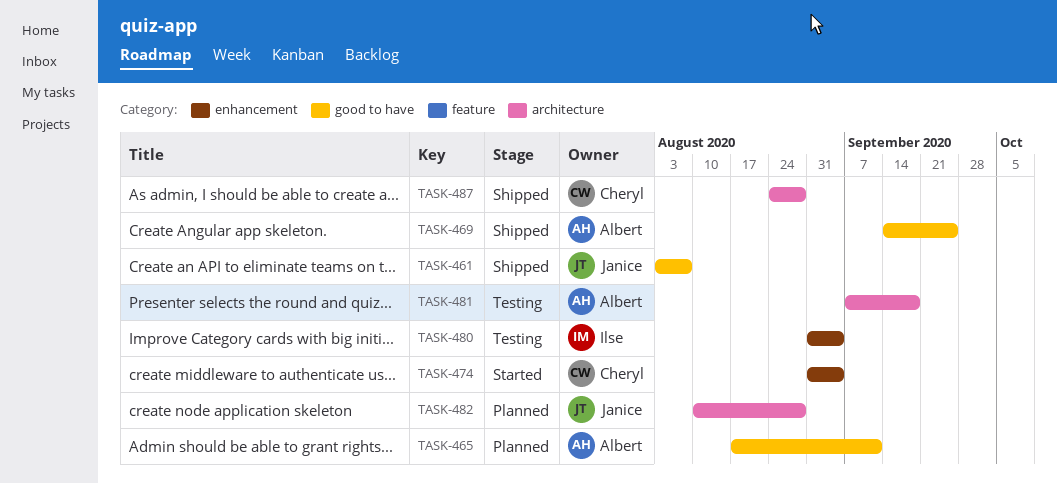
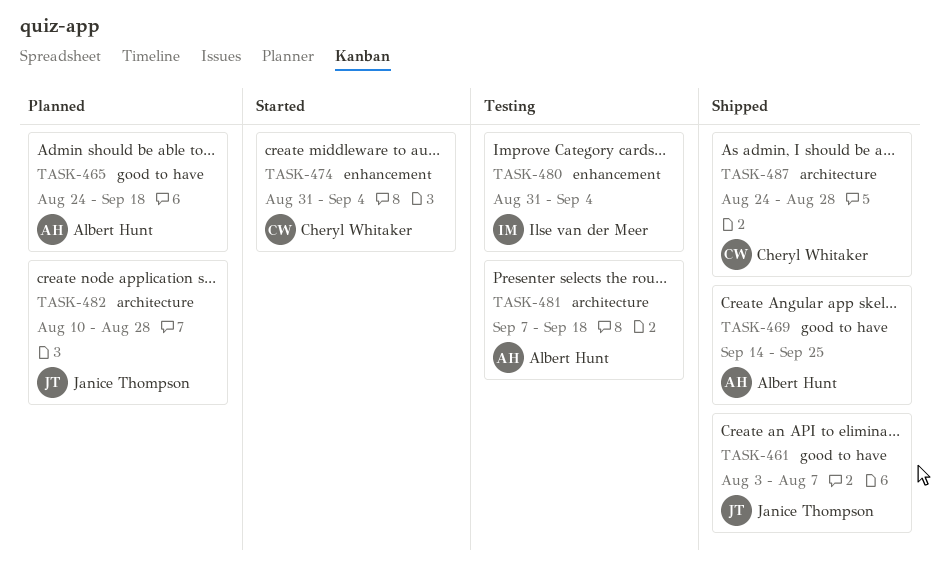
TASK-465, start: Aug 17 -> Aug 24
TASK-465, due: Sep 11 -> Sep 18

